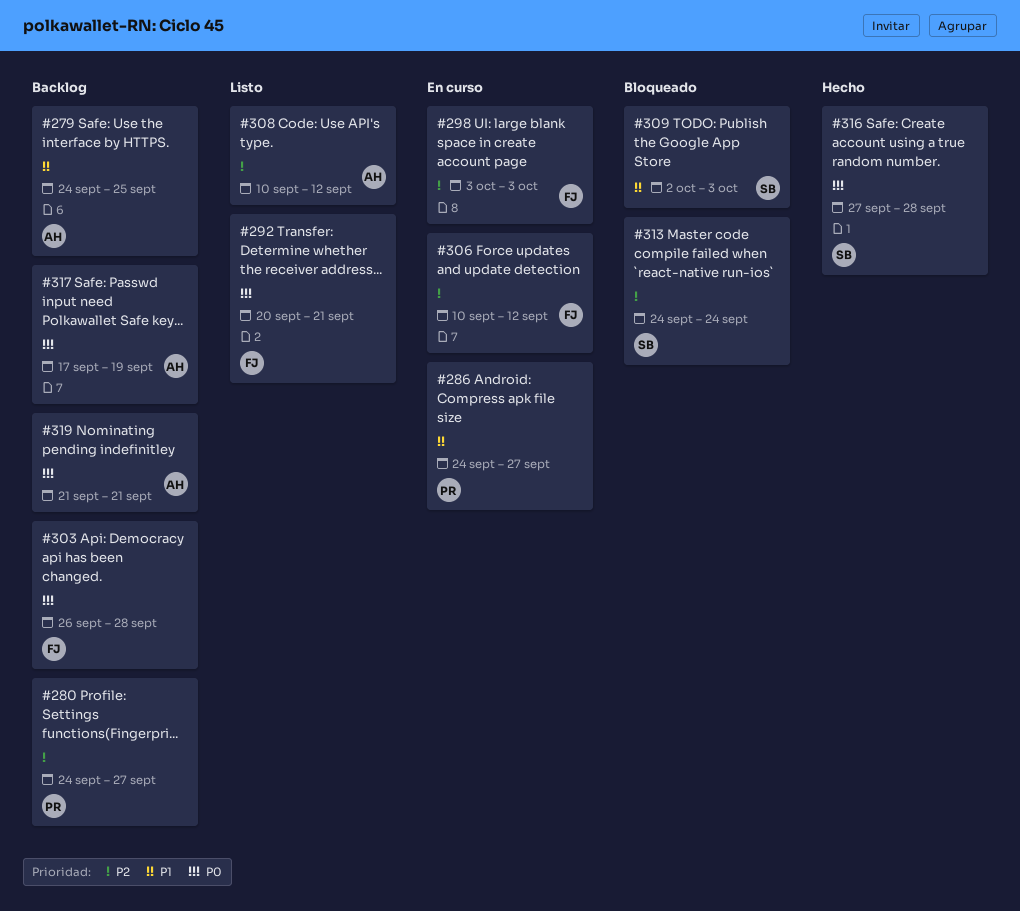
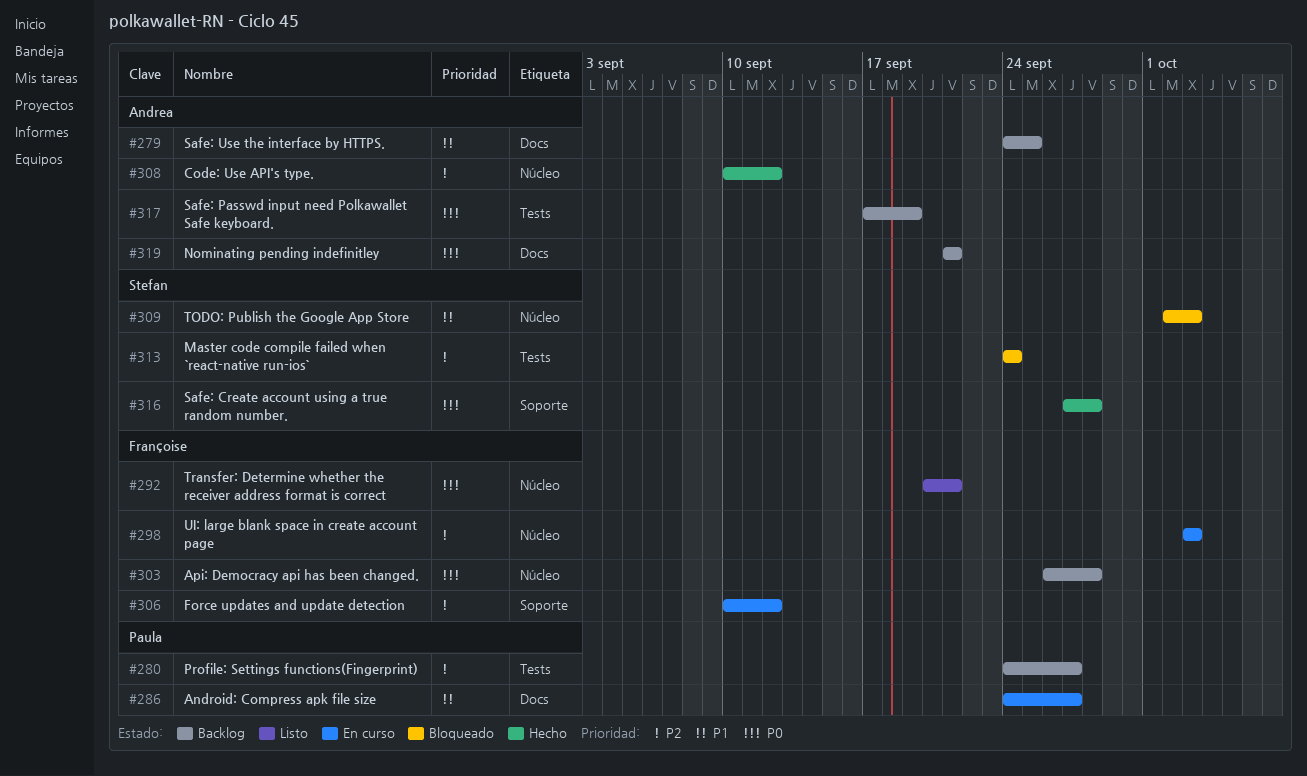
#308, status: Listo -> Hecho

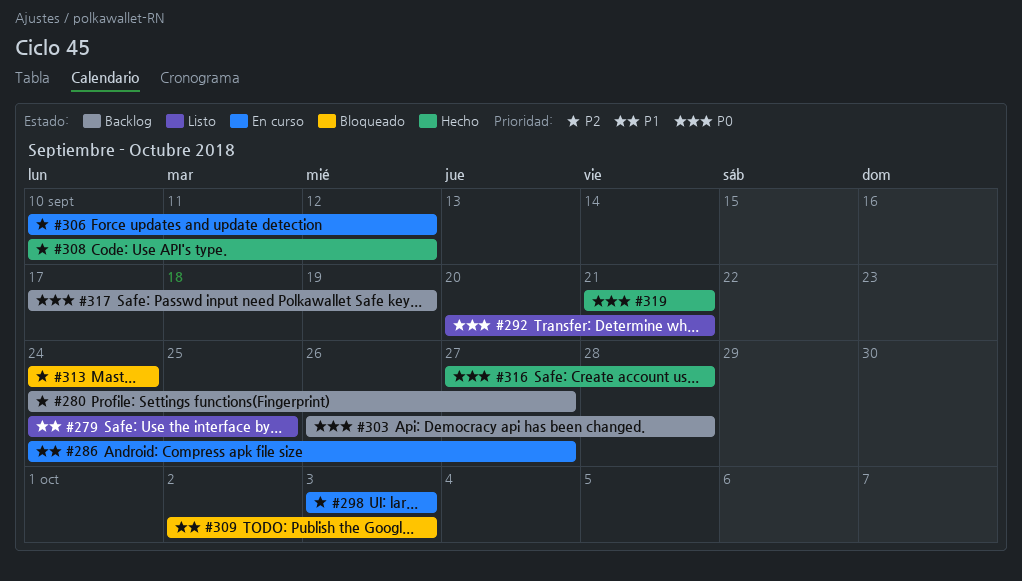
#279, status: Backlog -> Listo
#319, status: Backlog -> Hecho

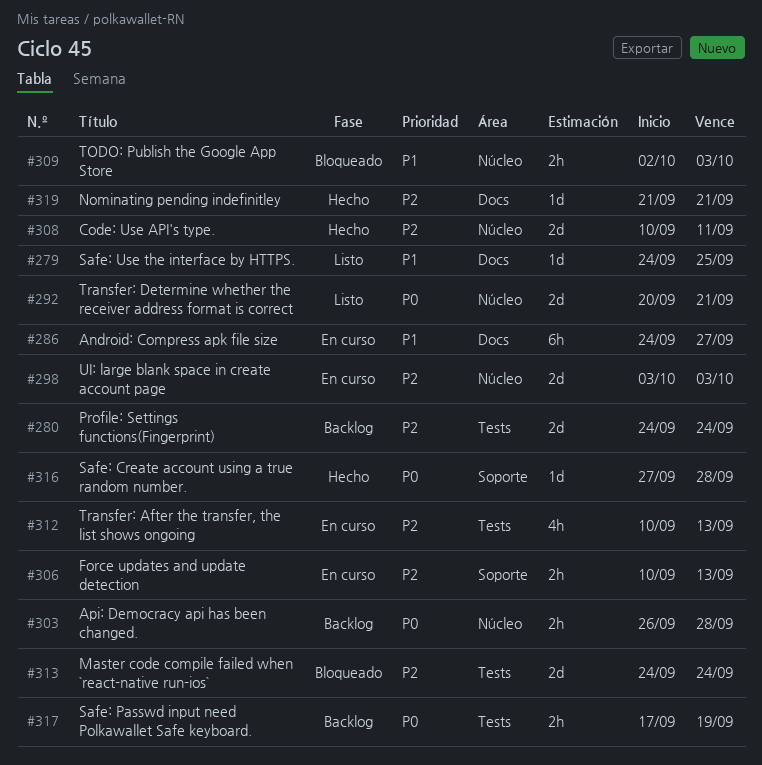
#280, due: Sep 27 -> Sep 24
#306, due: Sep 12 -> Sep 13
#308, due: Sep 12 -> Sep 11
#312: none -> present
#319, priority: P0 -> P2

